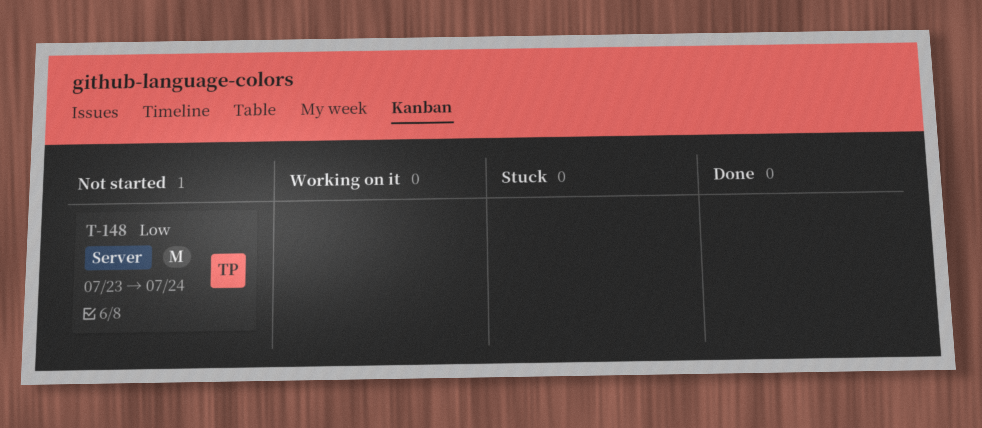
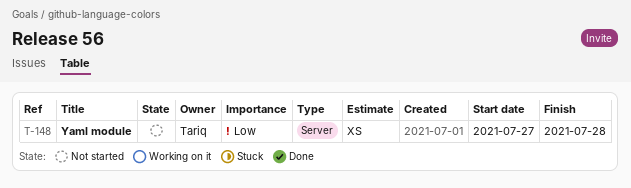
T-148, estimate: M -> XS
T-148, start: Jul 23 -> Jul 27
T-148, due: Jul 24 -> Jul 28

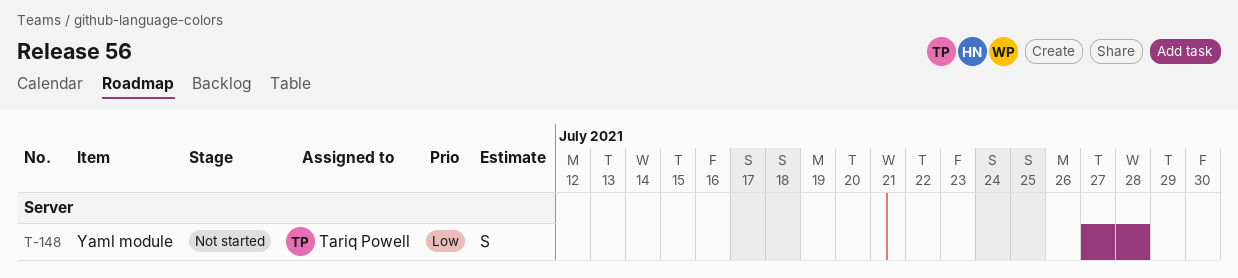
T-148, estimate: XS -> S

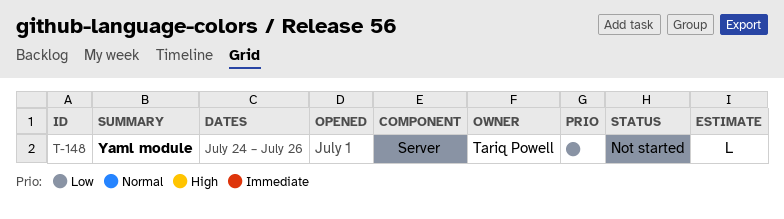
T-148, estimate: S -> L
T-148, start: Jul 27 -> Jul 24
T-148, due: Jul 28 -> Jul 26

